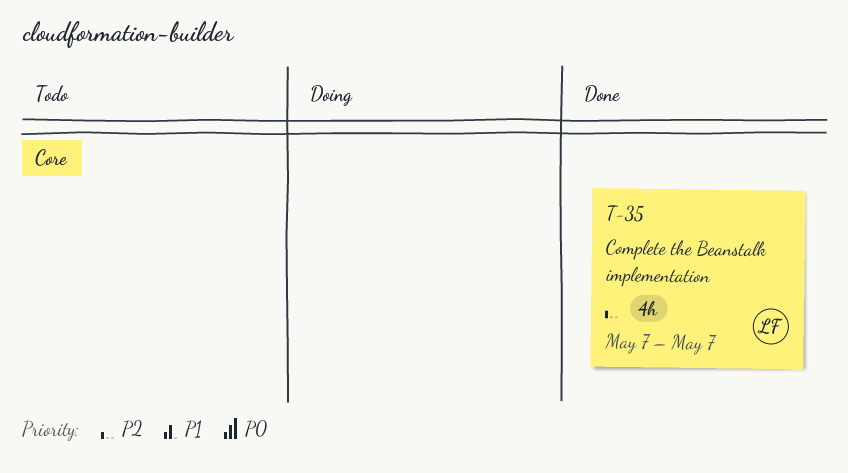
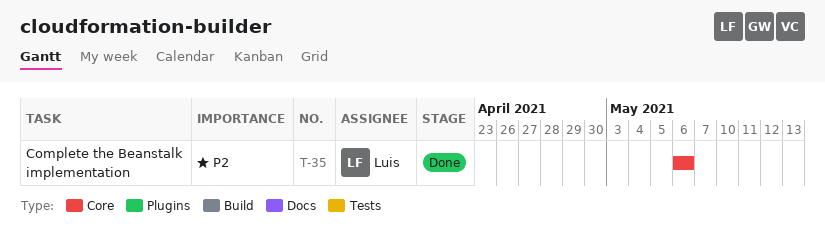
T-35, start: May 7 -> May 6
T-35, due: May 7 -> May 6

